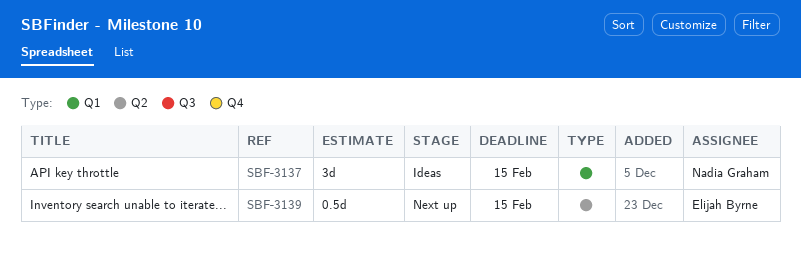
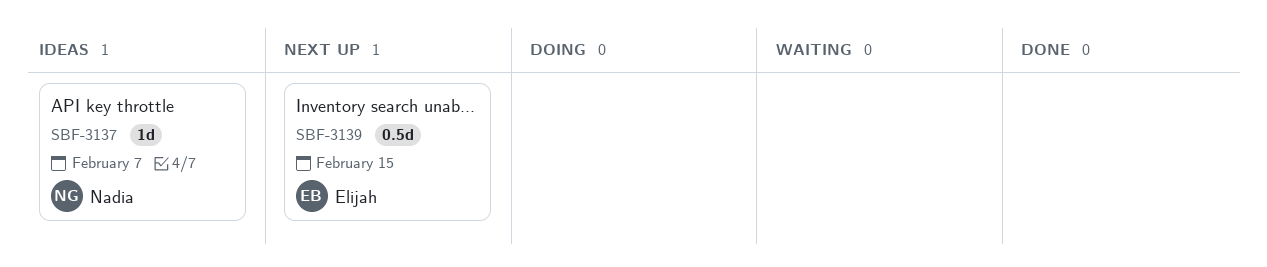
SBF-3137, estimate: 3d -> 1d
SBF-3137, due: Feb 15 -> Feb 7

